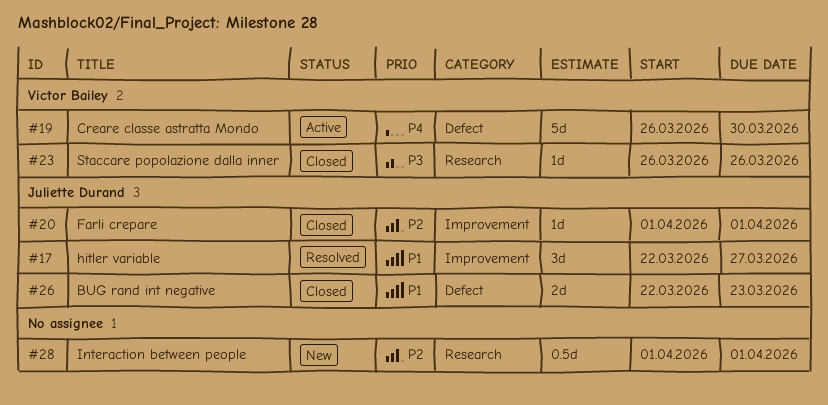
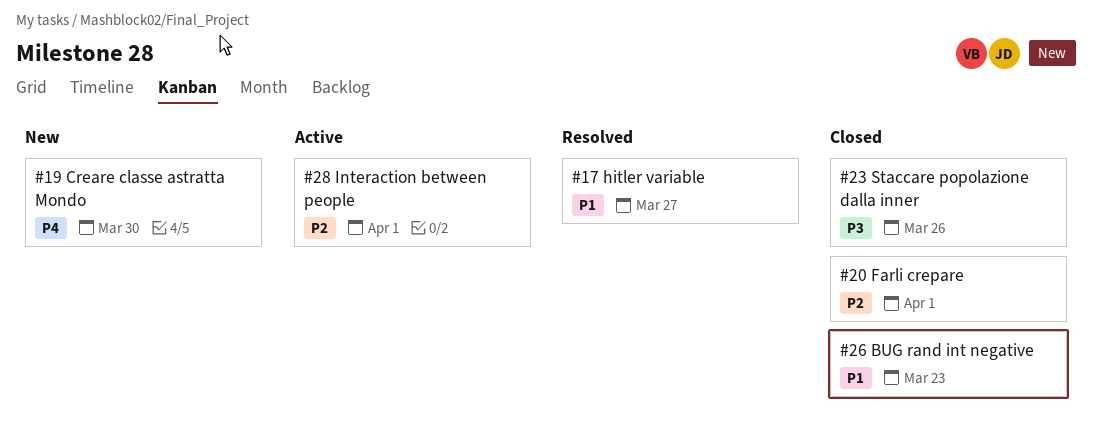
#19, status: Active -> New
#28, status: New -> Active

